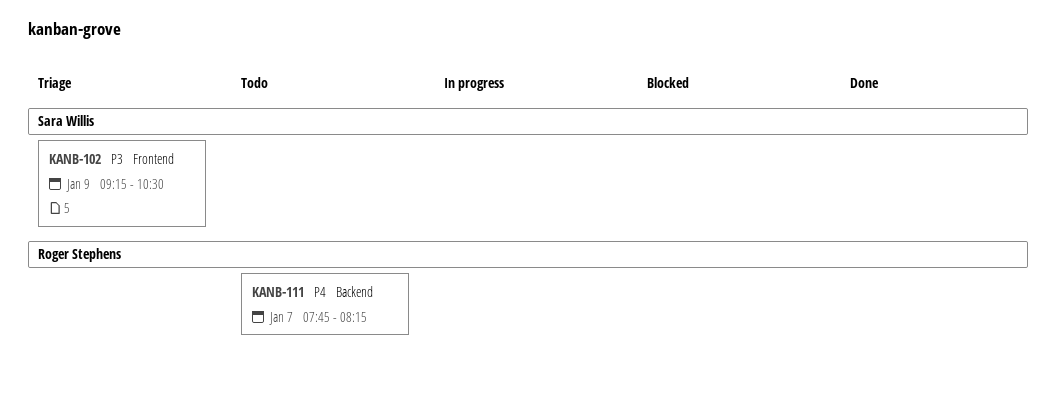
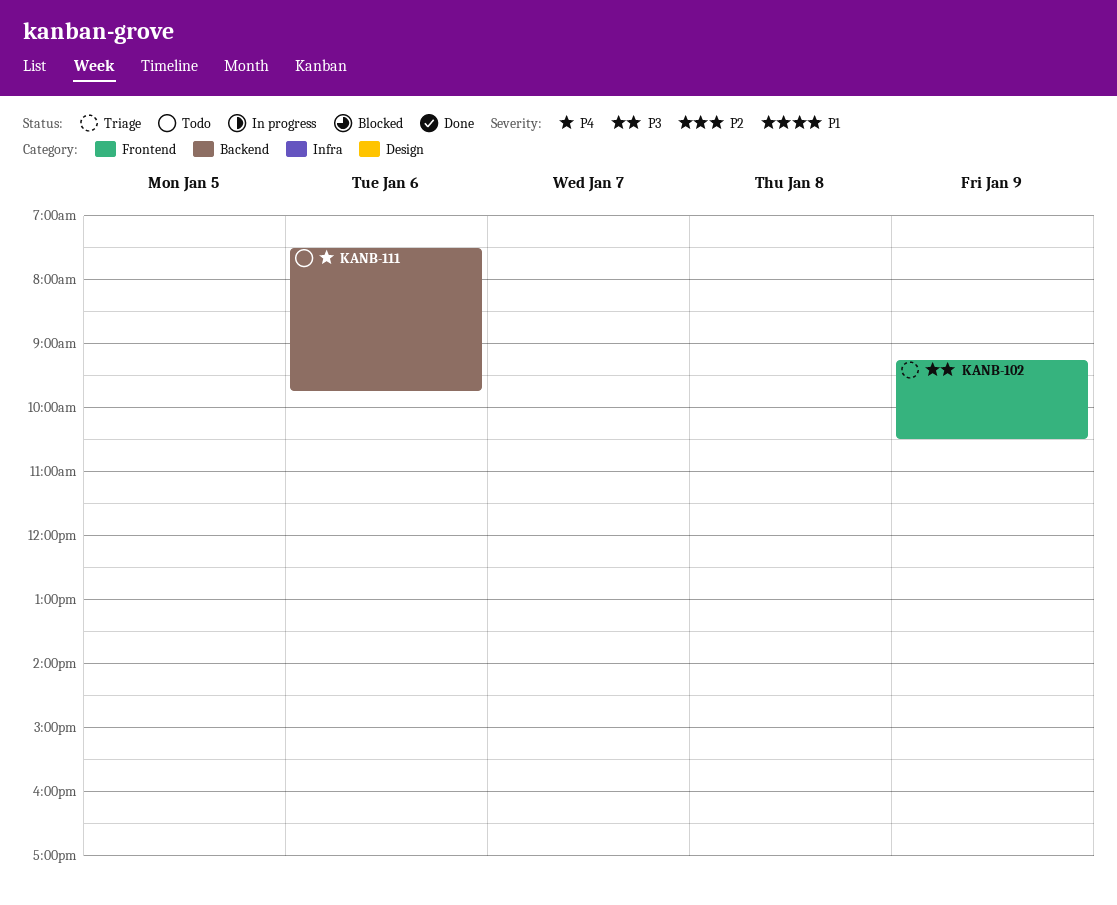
KANB-111, day: Jan 7 -> Jan 6
KANB-111, begins: 07:45 -> 07:30
KANB-111, ends: 08:15 -> 09:45

